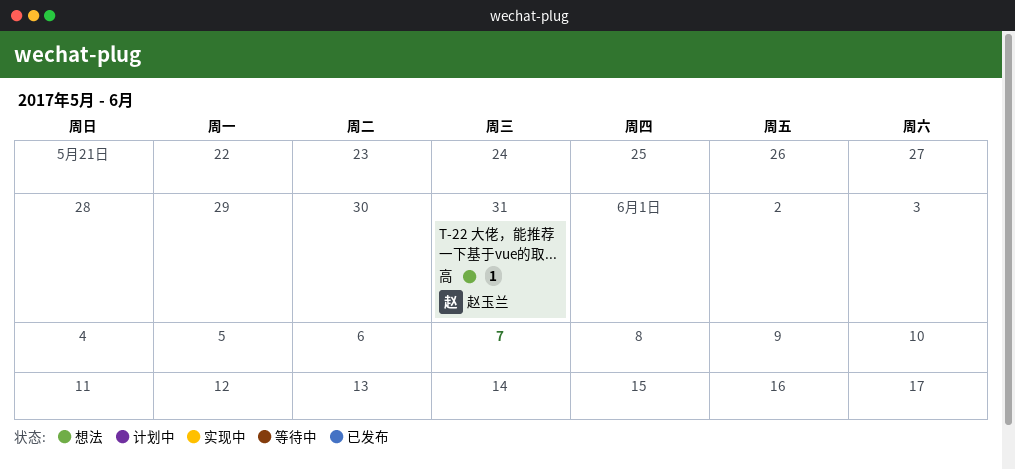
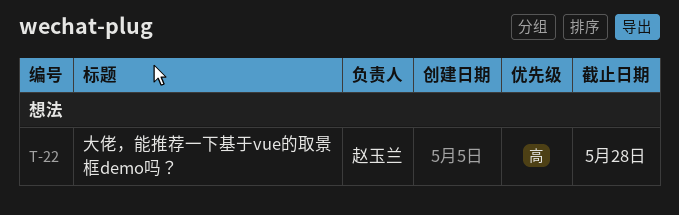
T-22, due: May 31 -> May 28

